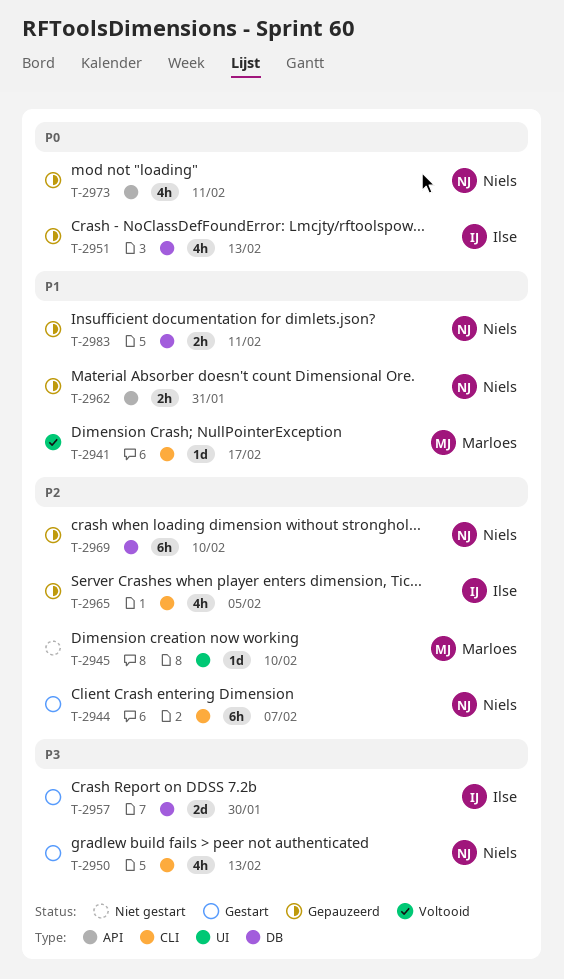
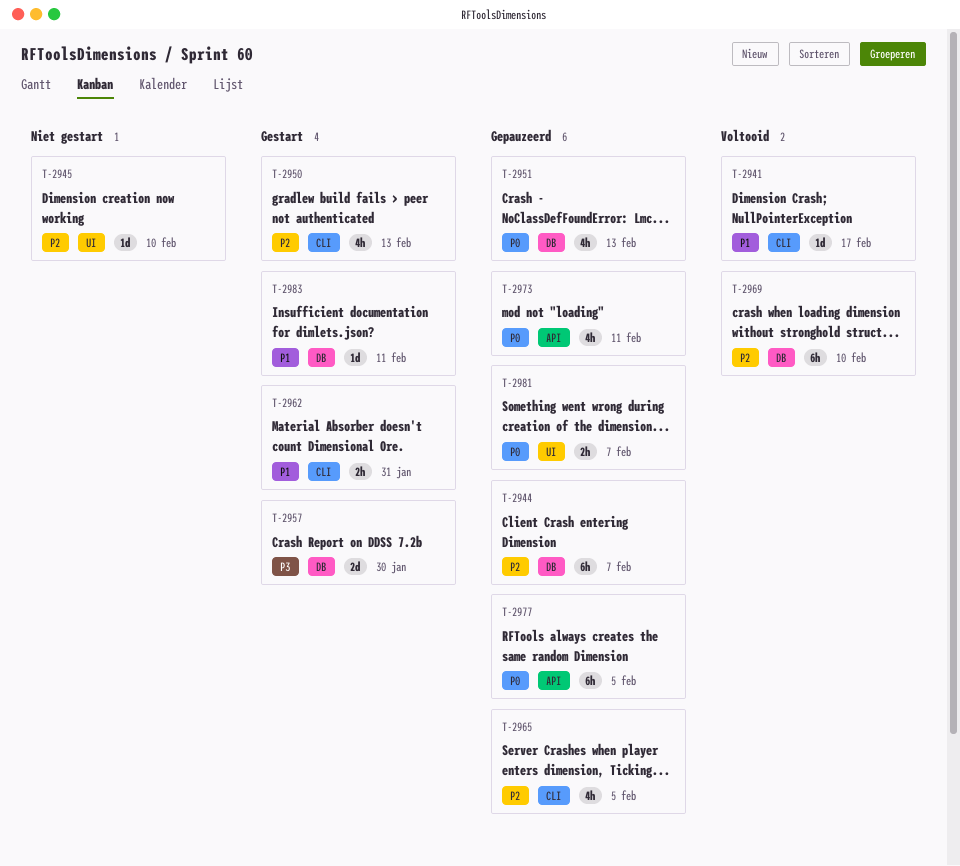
T-2944, status: Gestart -> Gepauzeerd
T-2944, label: CLI -> DB
T-2950, priority: P3 -> P2
T-2962, status: Gepauzeerd -> Gestart
T-2962, label: API -> CLI
T-2969, status: Gepauzeerd -> Voltooid
T-2977: none -> present
T-2981: none -> present
T-2983, status: Gepauzeerd -> Gestart
T-2983, estimate: 2h -> 1d

